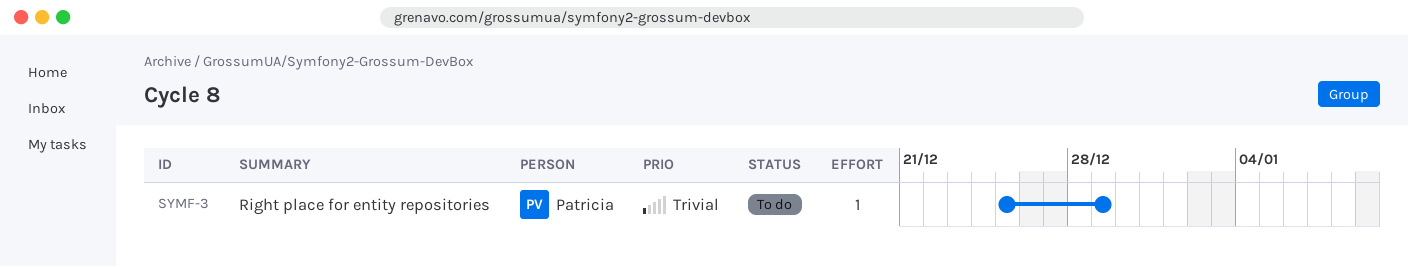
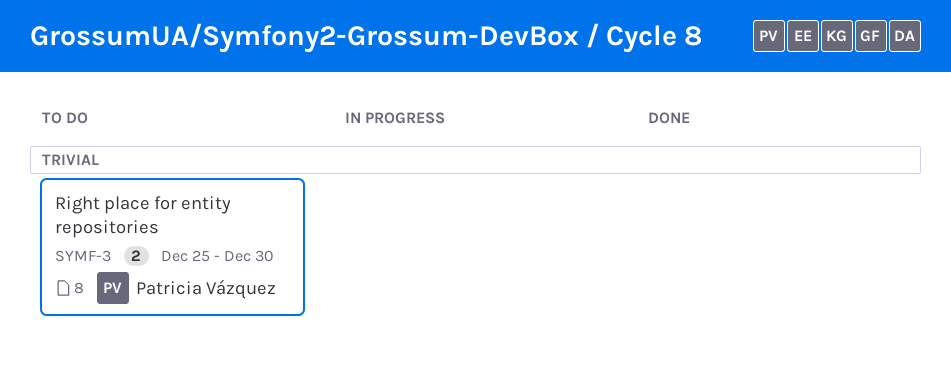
SYMF-3, estimate: 1 -> 2
SYMF-3, due: Dec 29 -> Dec 30

